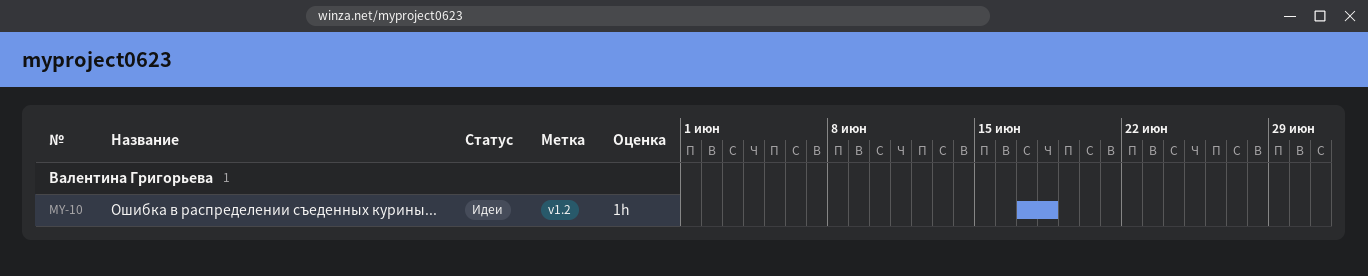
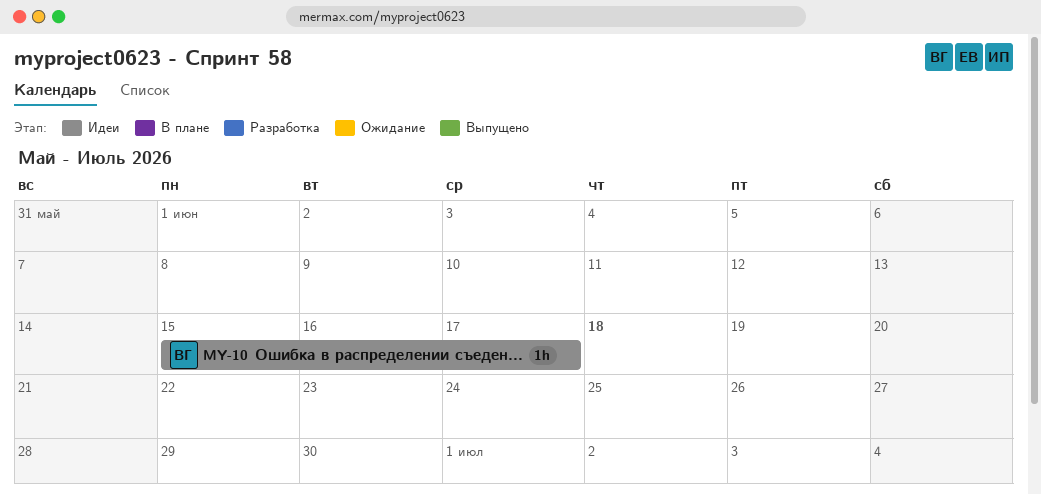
MY-10, start: Jun 17 -> Jun 15
MY-10, due: Jun 18 -> Jun 17

